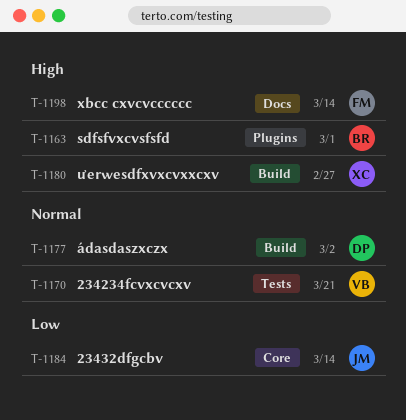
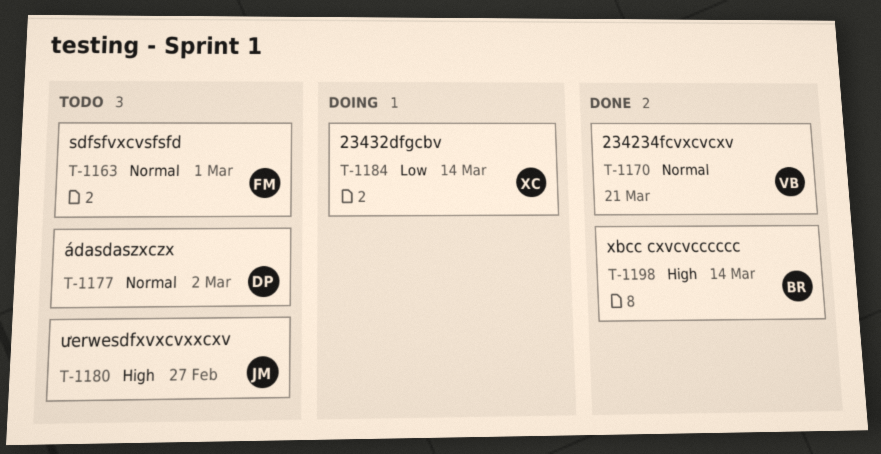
T-1163, owner: BR -> FM
T-1163, priority: High -> Normal
T-1180, owner: XC -> JM
T-1184, owner: JM -> XC
T-1198, owner: FM -> BR

